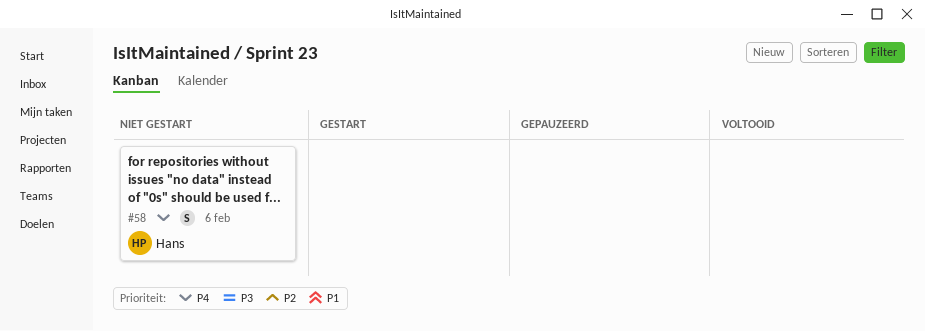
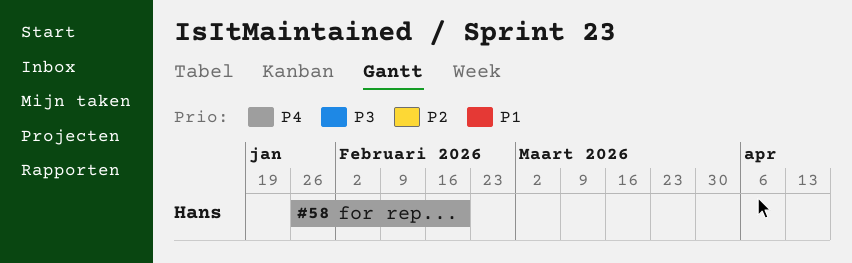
#58, due: Feb 6 -> Feb 20

